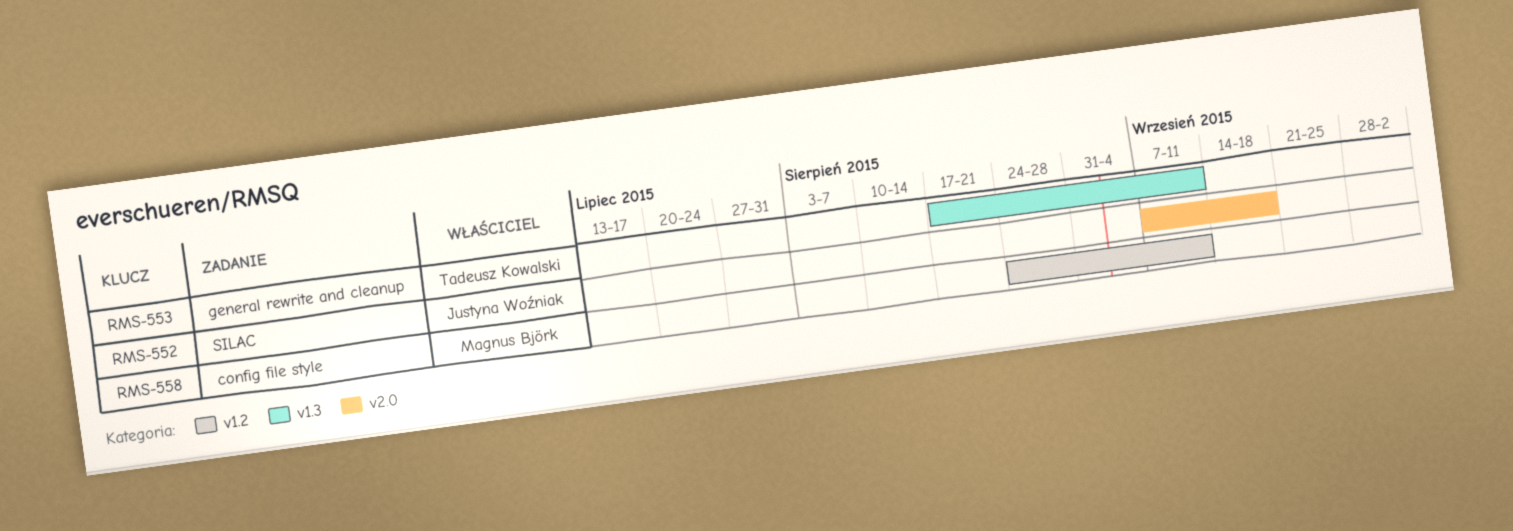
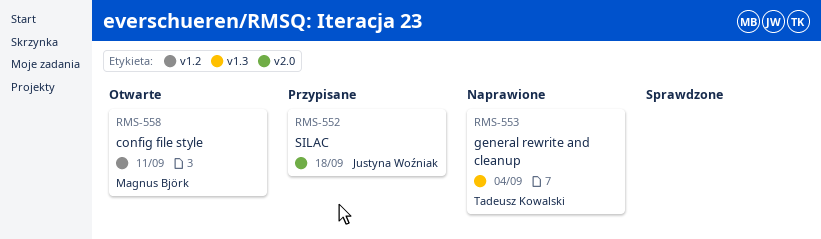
RMS-553, due: Sep 11 -> Sep 4

